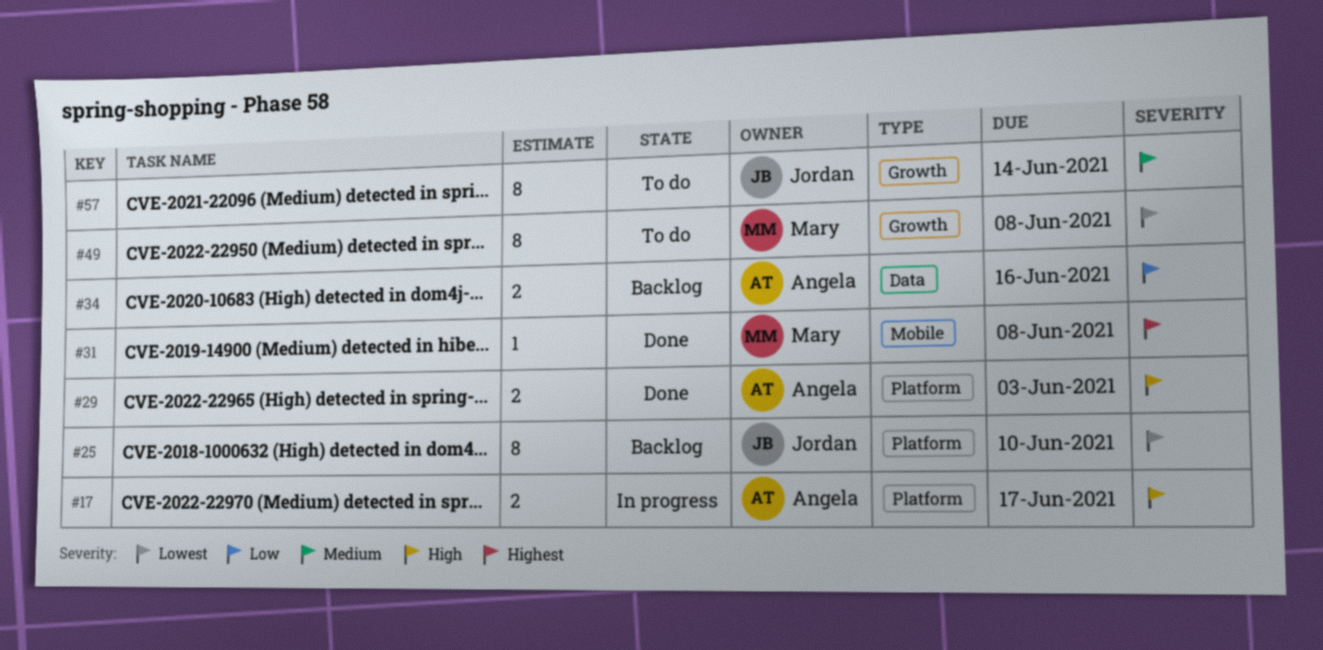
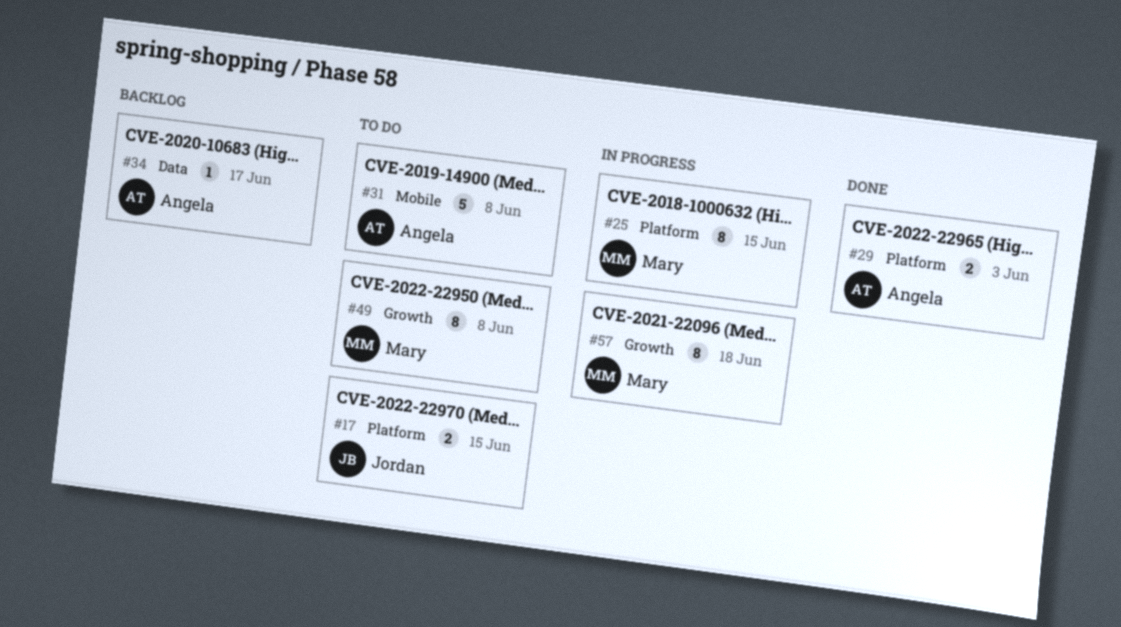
#17, status: In progress -> To do
#17, owner: Angela -> Jordan
#17, due: Jun 17 -> Jun 15
#25, status: Backlog -> In progress
#25, owner: Jordan -> Mary
#25, due: Jun 10 -> Jun 15
#31, status: Done -> To do
#31, owner: Mary -> Angela
#31, estimate: 1 -> 5
#34, estimate: 2 -> 1
#34, due: Jun 16 -> Jun 17
#57, status: To do -> In progress
#57, owner: Jordan -> Mary
#57, due: Jun 14 -> Jun 18

